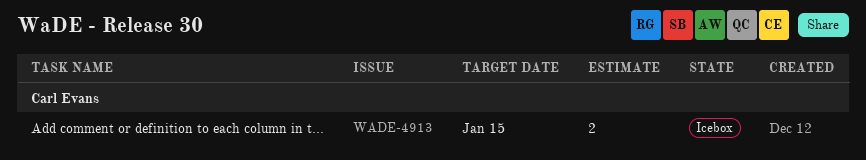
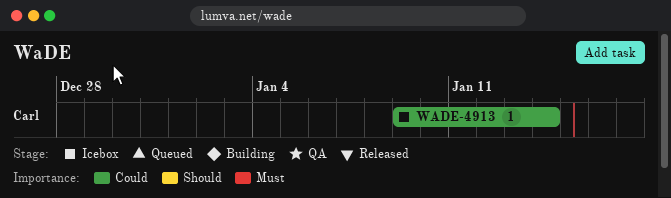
WADE-4913, estimate: 2 -> 1
WADE-4913, due: Jan 15 -> Jan 14

